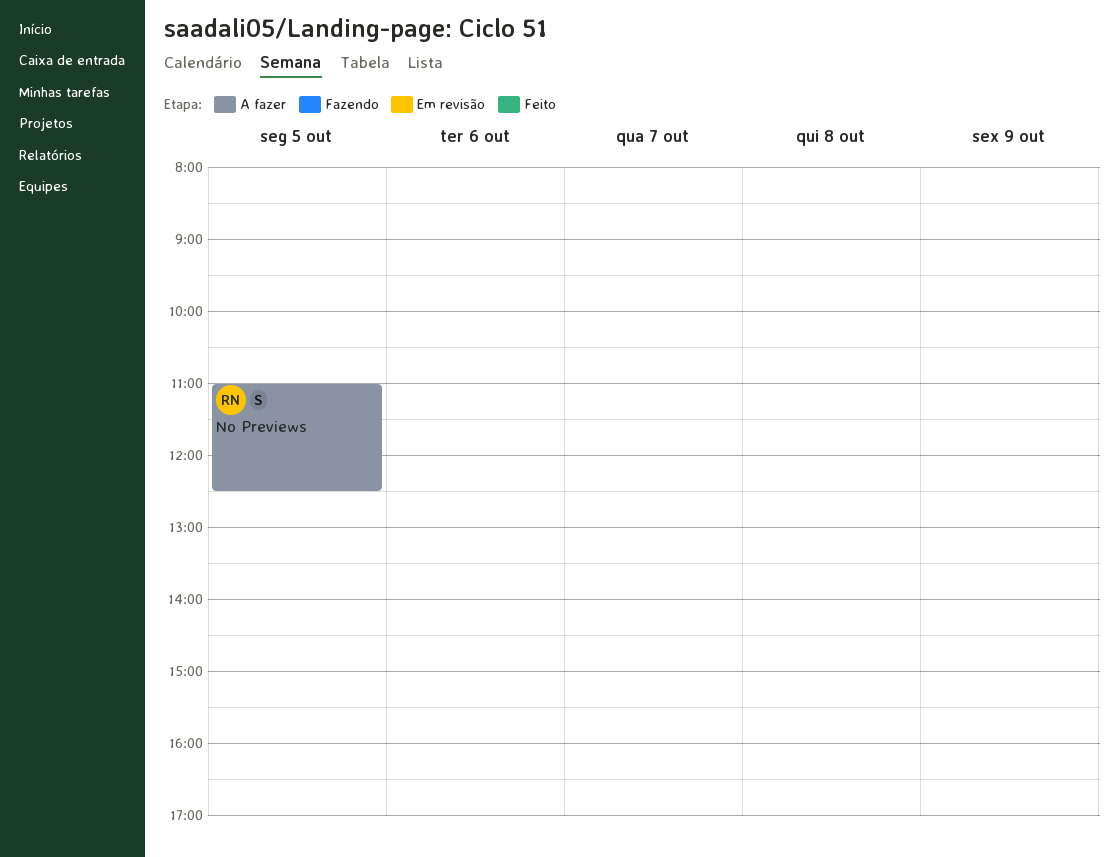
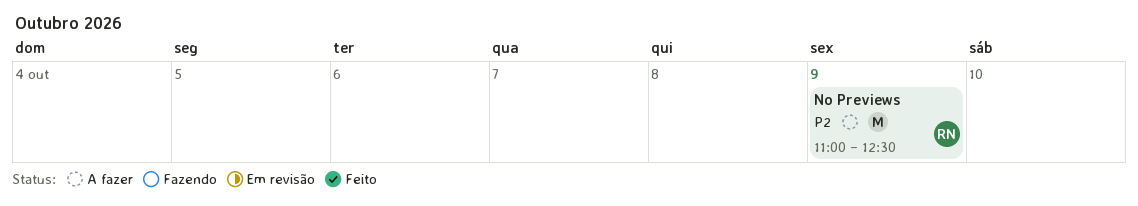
No Previews, estimate: S -> M
No Previews, day: Oct 5 -> Oct 9

